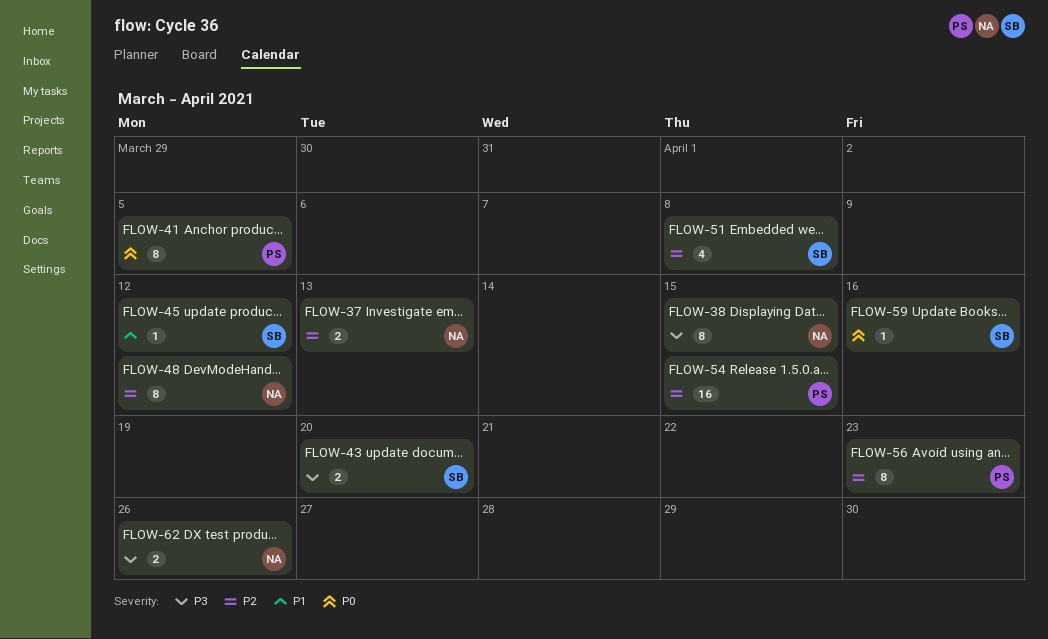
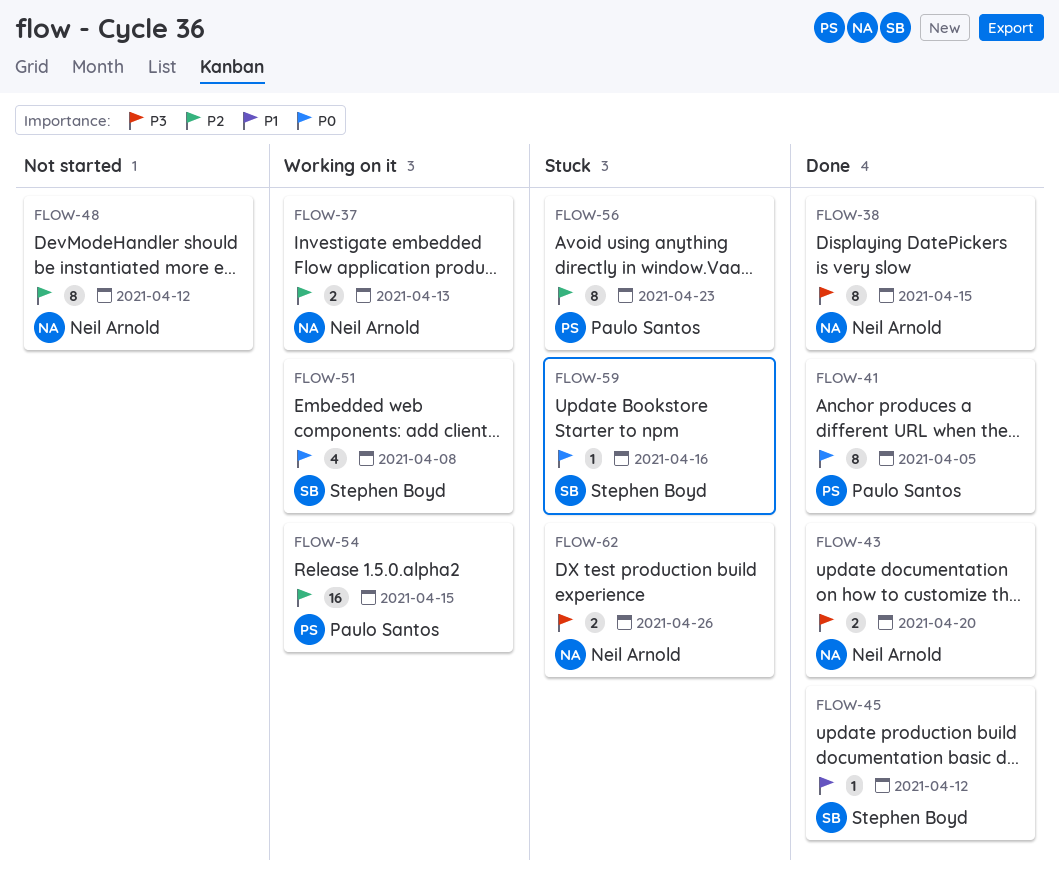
FLOW-43, owner: Stephen Boyd -> Neil Arnold
FLOW-51, priority: P2 -> P0

